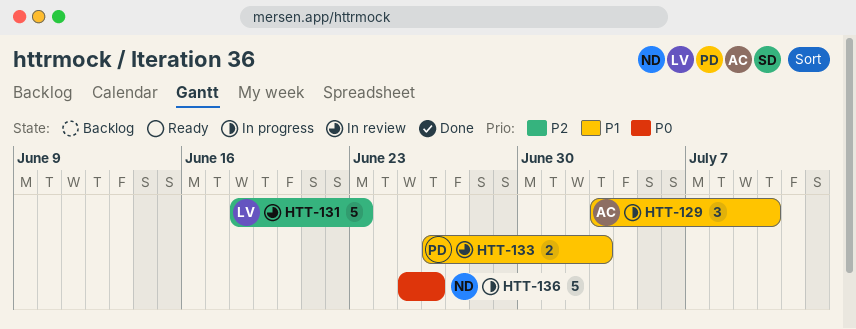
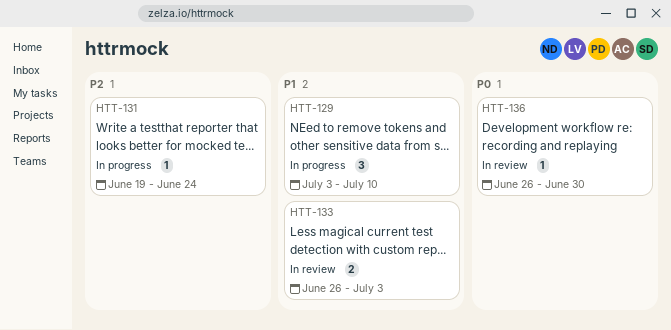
HTT-131, status: In review -> In progress
HTT-131, estimate: 5 -> 1
HTT-131, start: Jun 18 -> Jun 19
HTT-131, due: Jun 23 -> Jun 24
HTT-136, status: In progress -> In review
HTT-136, estimate: 5 -> 1
HTT-136, start: Jun 25 -> Jun 26
HTT-136, due: Jun 26 -> Jun 30

